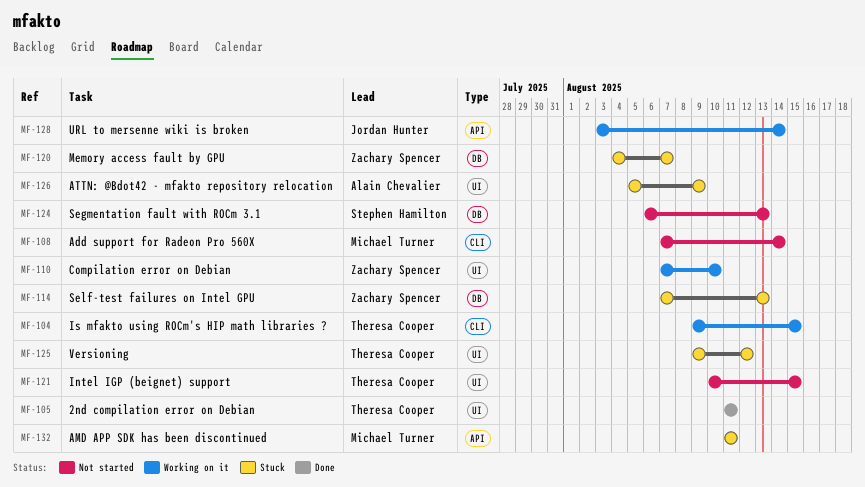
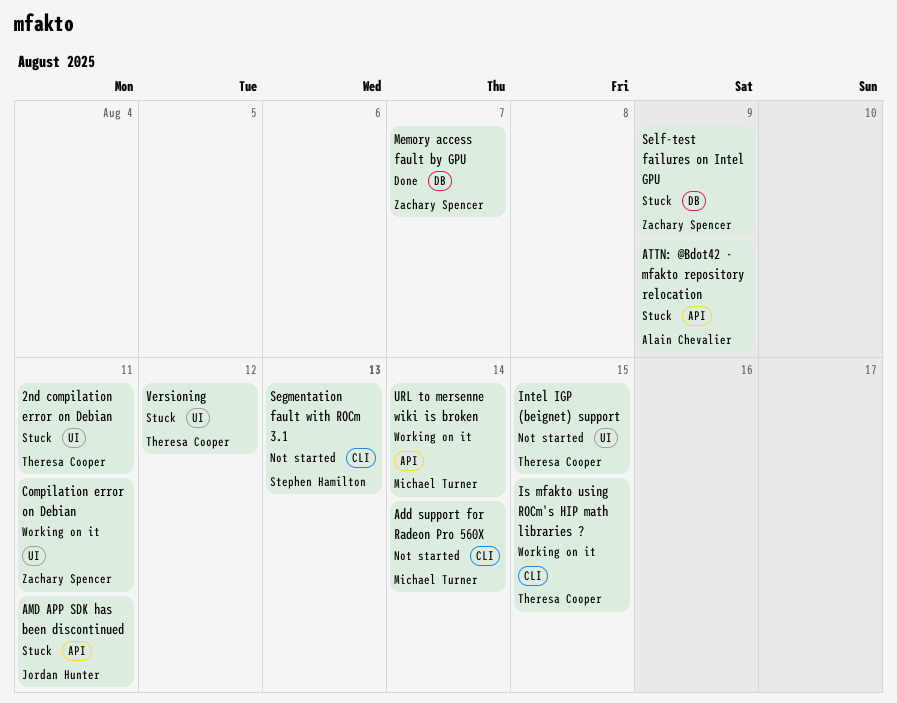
2nd compilation error on Debian, status: Done -> Stuck
AMD APP SDK has been discontinued, owner: Michael Turner -> Jordan Hunter
ATTN: @Bdot42 - mfakto repository relocation, label: UI -> API
Compilation error on Debian, due: Aug 10 -> Aug 11
Memory access fault by GPU, status: Stuck -> Done
Segmentation fault with ROCm 3.1, label: DB -> CLI
Self-test failures on Intel GPU, due: Aug 13 -> Aug 9
URL to mersenne wiki is broken, owner: Jordan Hunter -> Michael Turner

